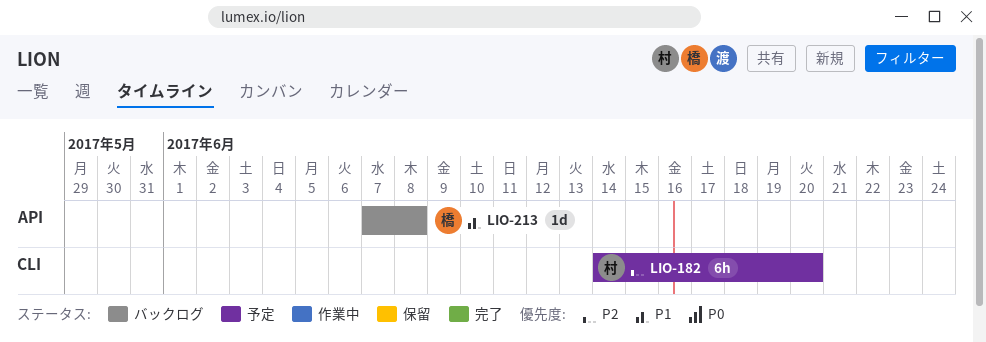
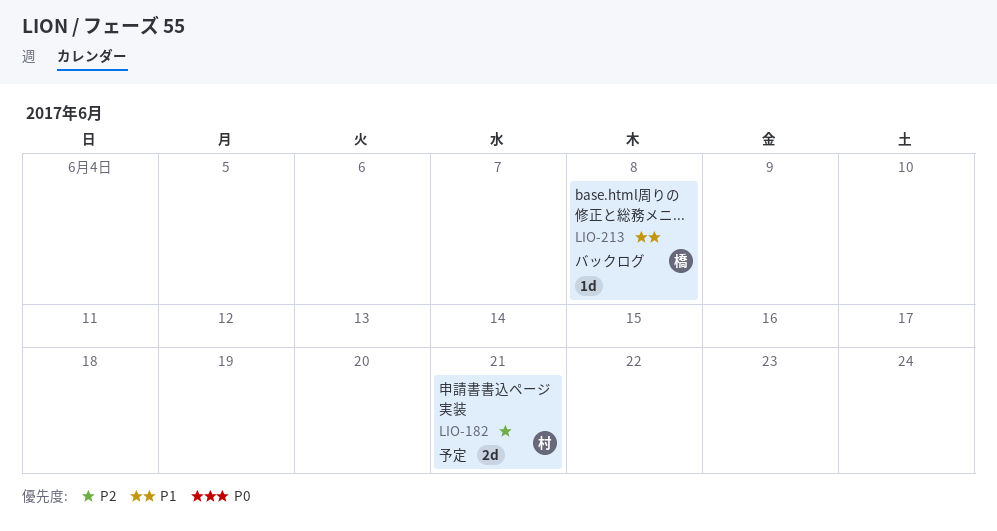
LIO-182, estimate: 6h -> 2d
LIO-182, due: Jun 20 -> Jun 21

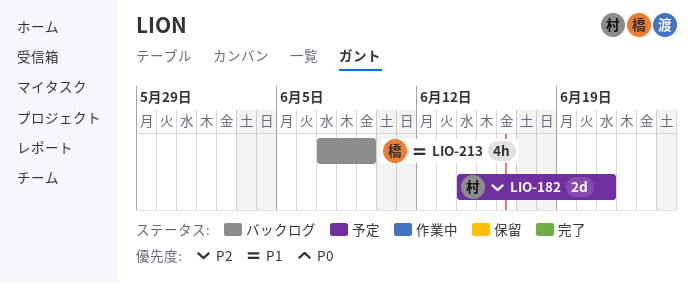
LIO-213, estimate: 1d -> 4h
LIO-213, due: Jun 8 -> Jun 9

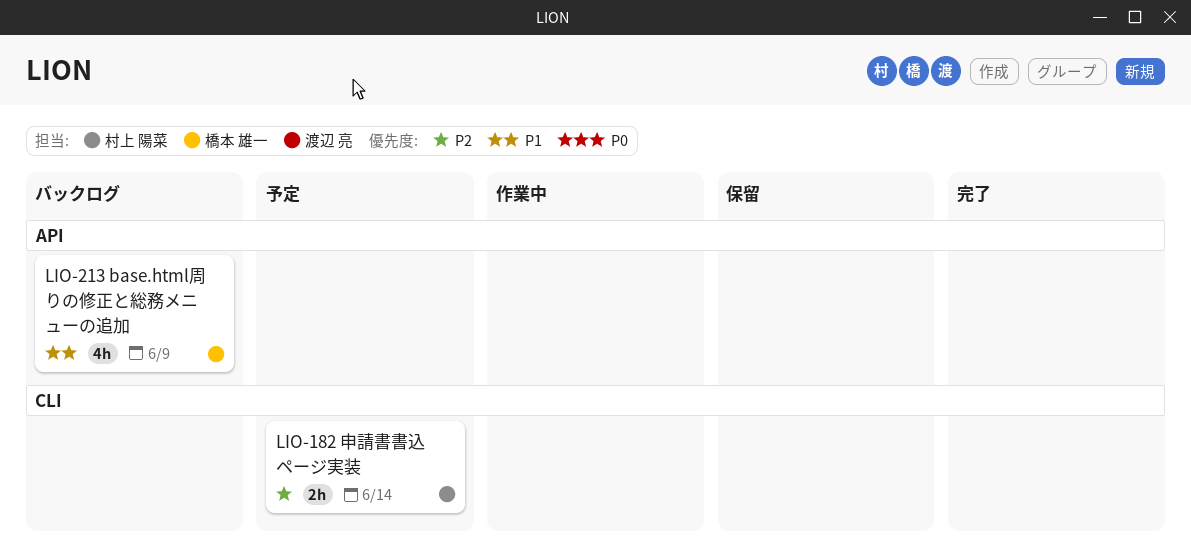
LIO-182, estimate: 2d -> 2h
LIO-182, due: Jun 21 -> Jun 14

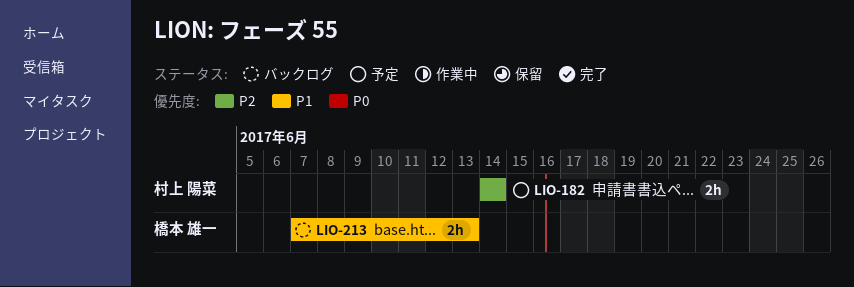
LIO-213, estimate: 4h -> 2h
LIO-213, due: Jun 9 -> Jun 13

